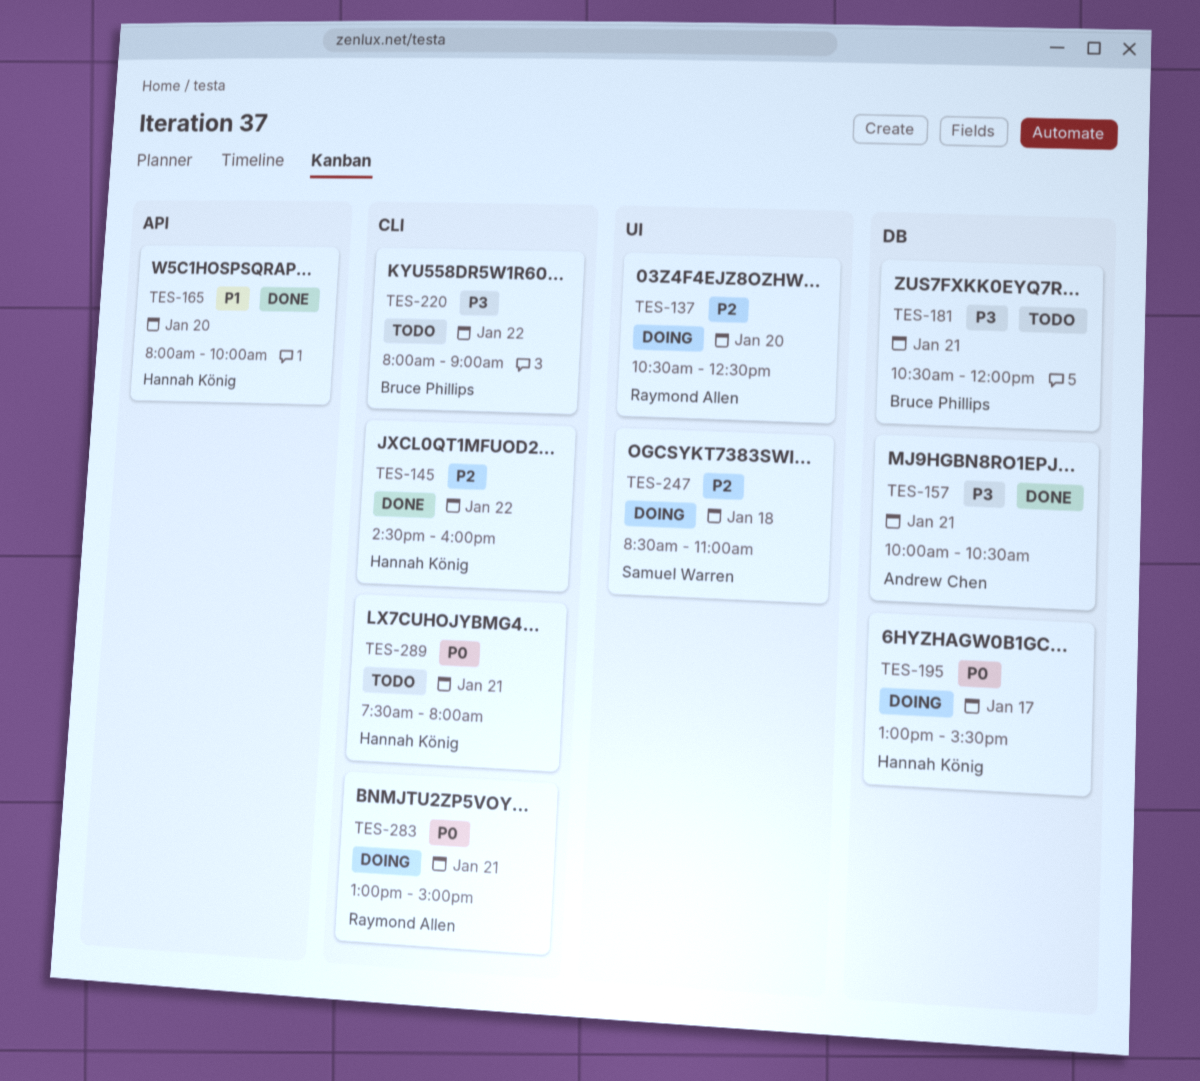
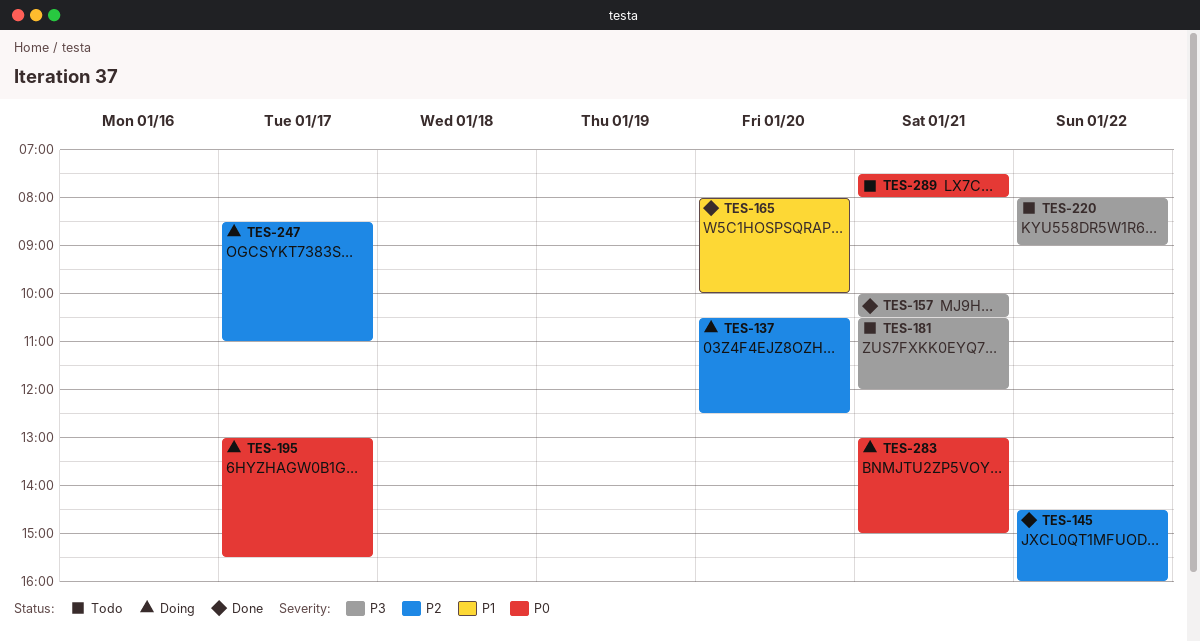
TES-247, day: Jan 18 -> Jan 17

